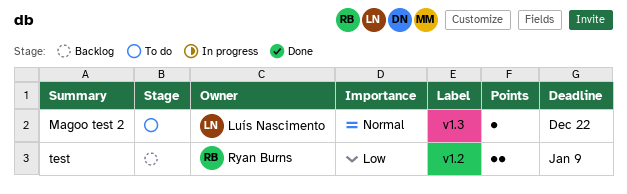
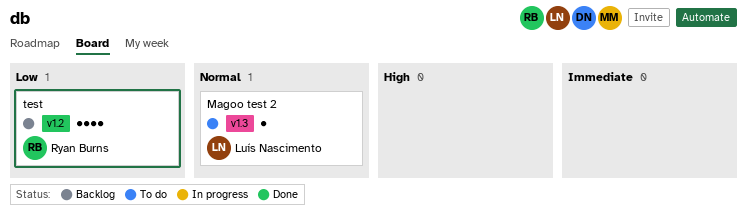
test, estimate: 2 -> 4

